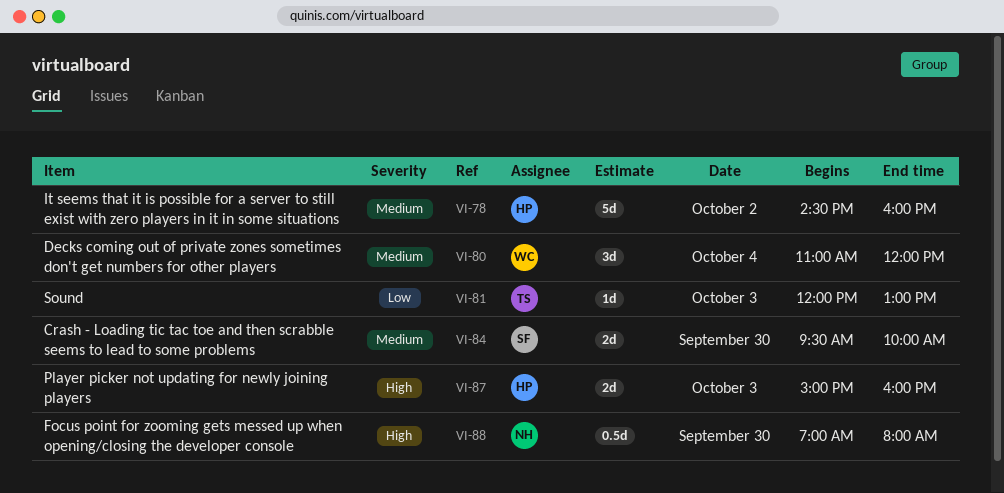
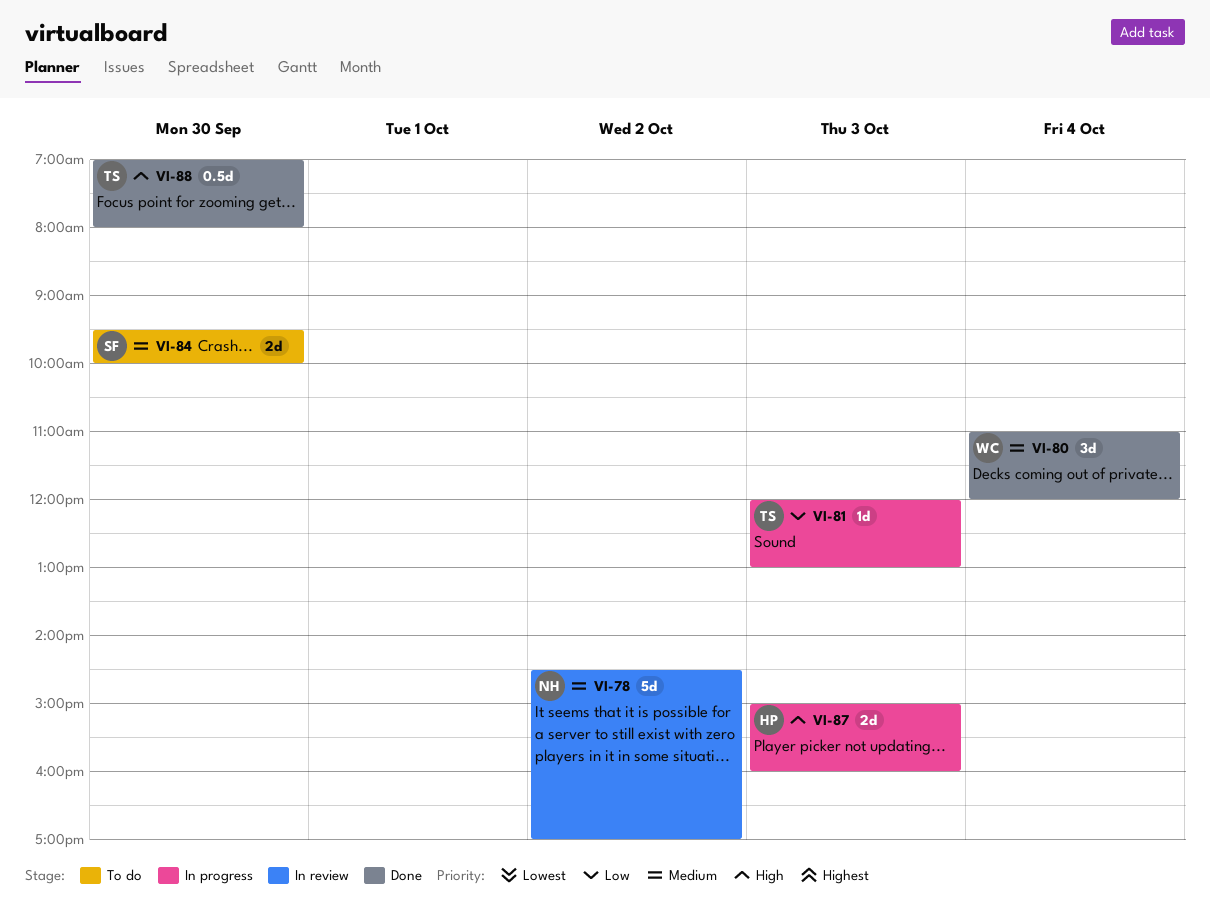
VI-78, owner: HP -> NH
VI-78, ends: 16:00 -> 17:00
VI-88, owner: NH -> TS

